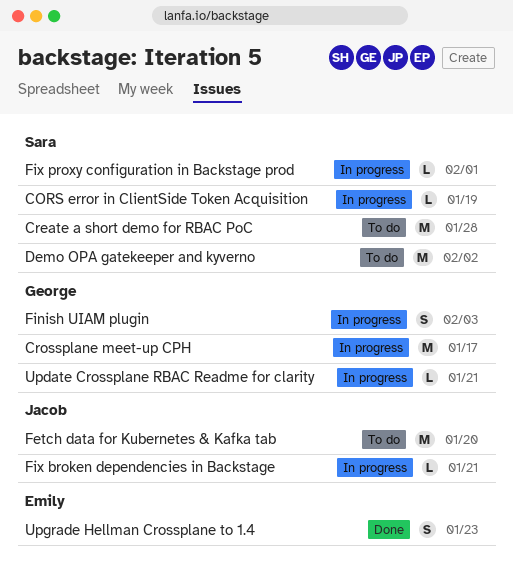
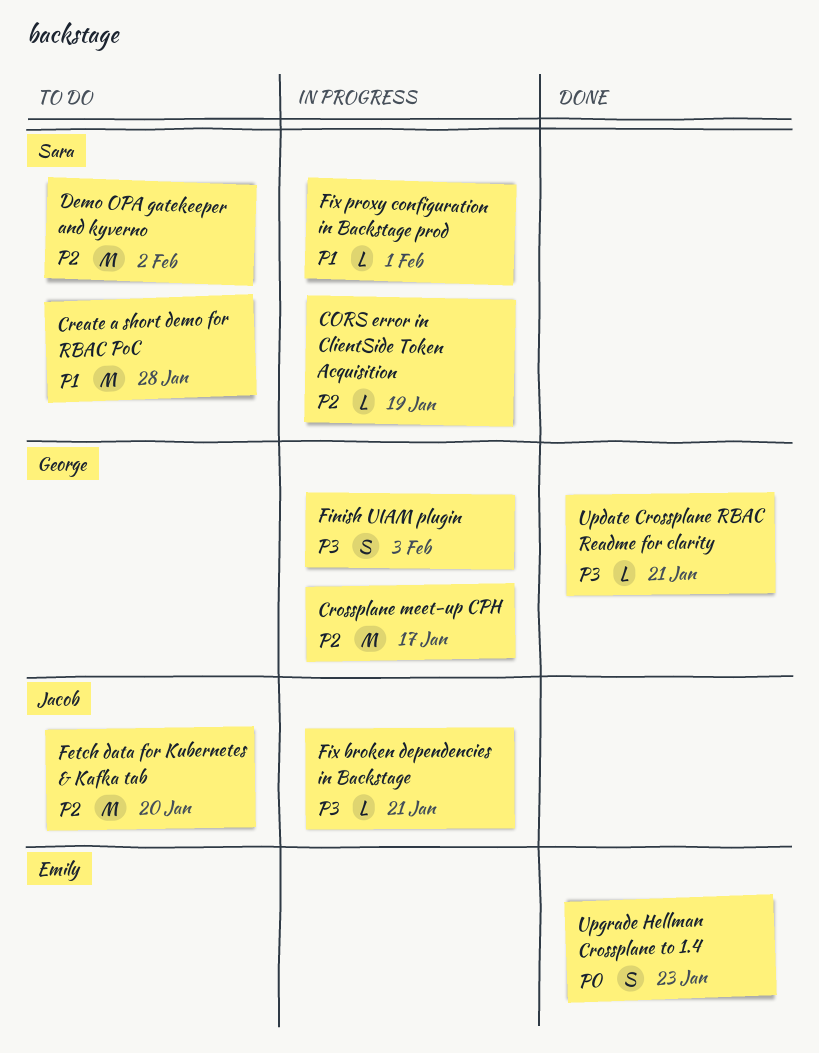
Update Crossplane RBAC Readme for clarity, status: In progress -> Done

